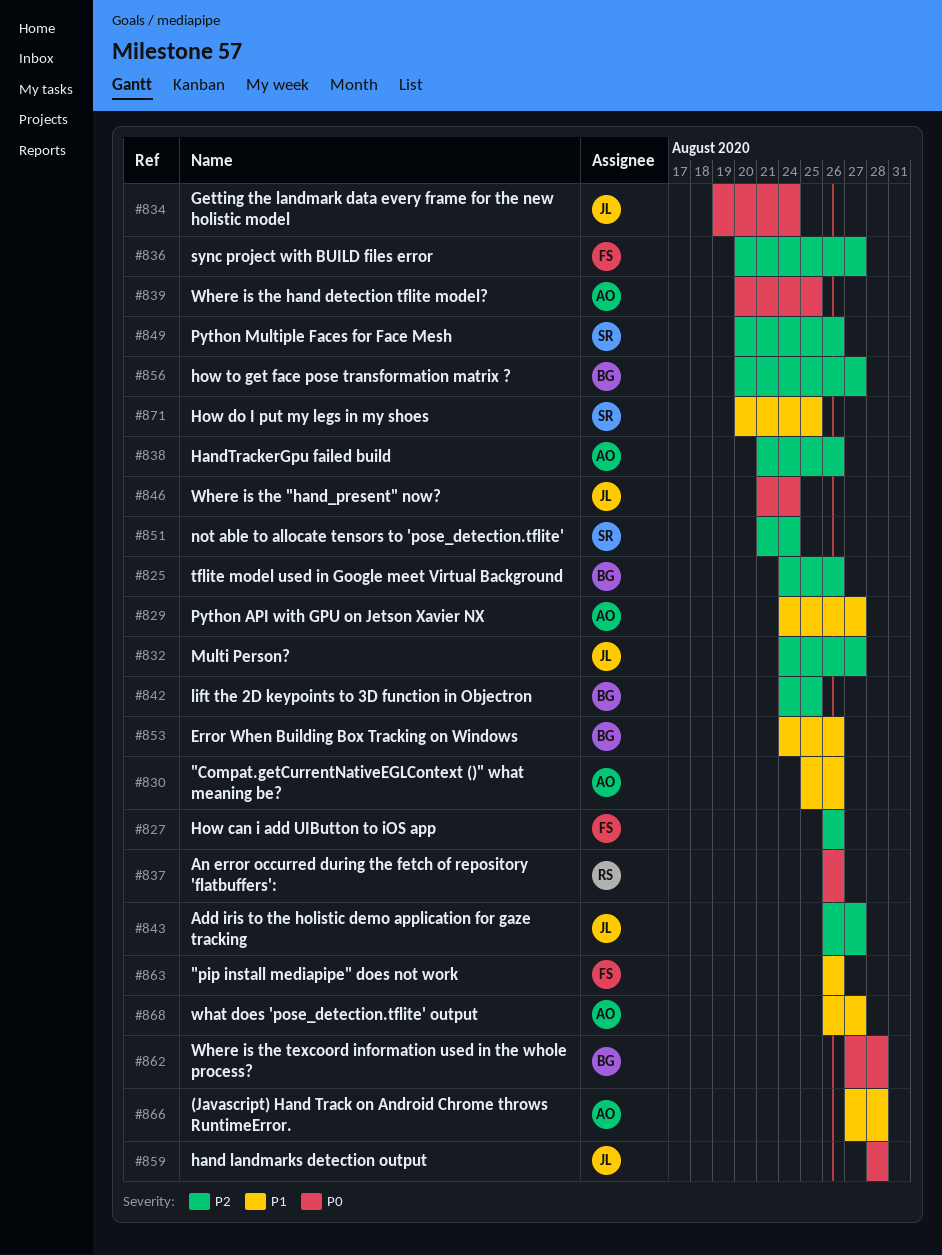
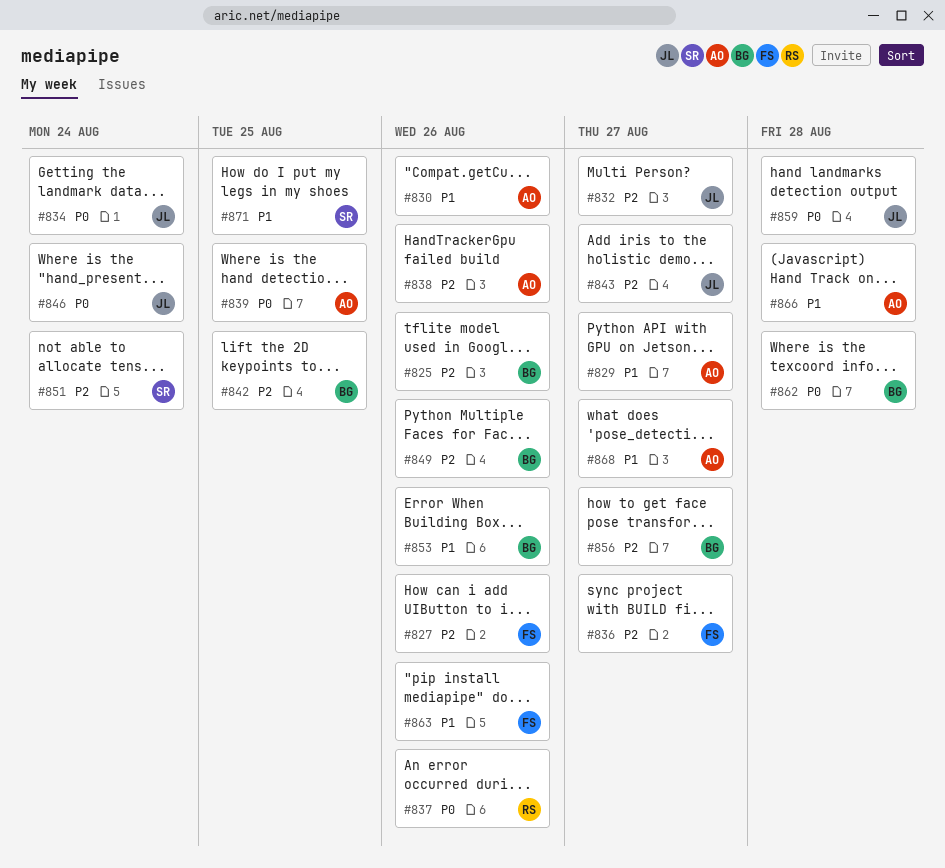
#849, owner: SR -> BG

